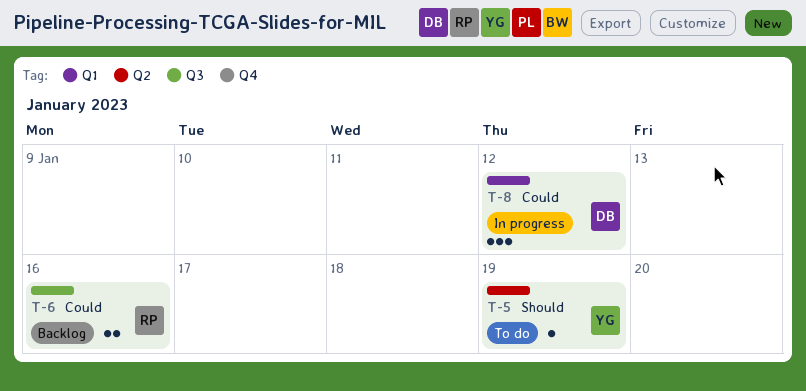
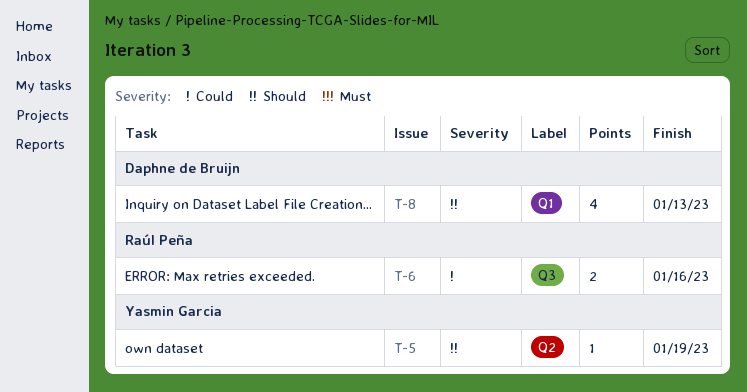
T-8, priority: Could -> Should
T-8, estimate: 3 -> 4
T-8, due: Jan 12 -> Jan 13

